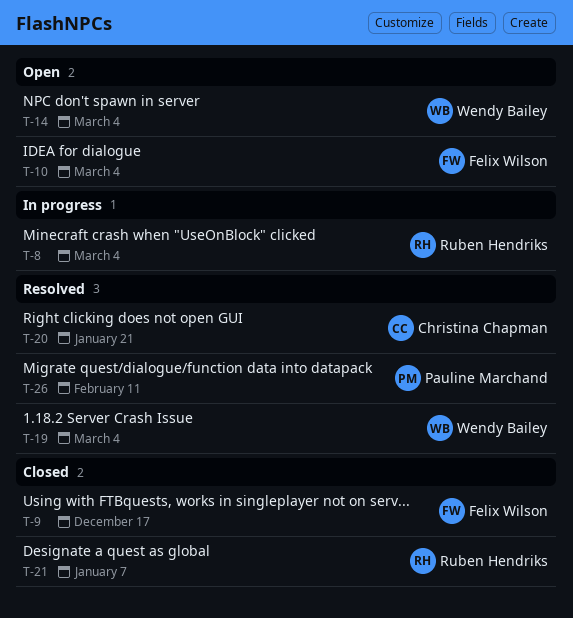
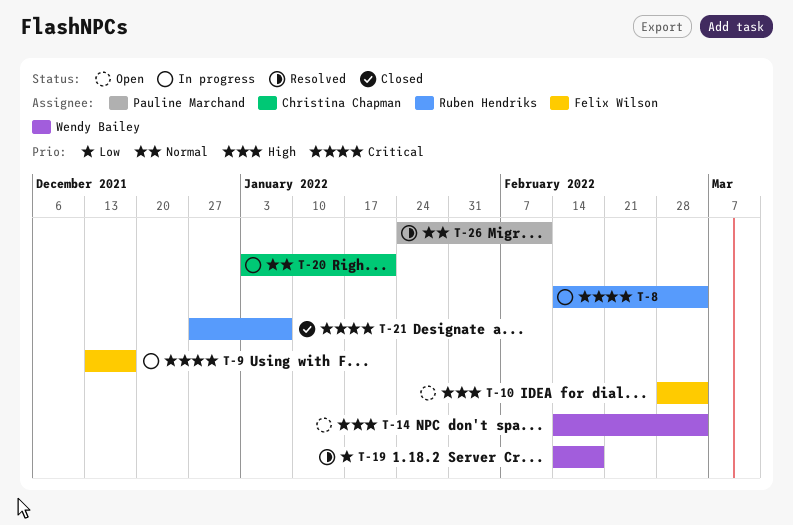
T-9, status: Closed -> In progress
T-19, due: Mar 4 -> Feb 18
T-20, status: Resolved -> In progress

